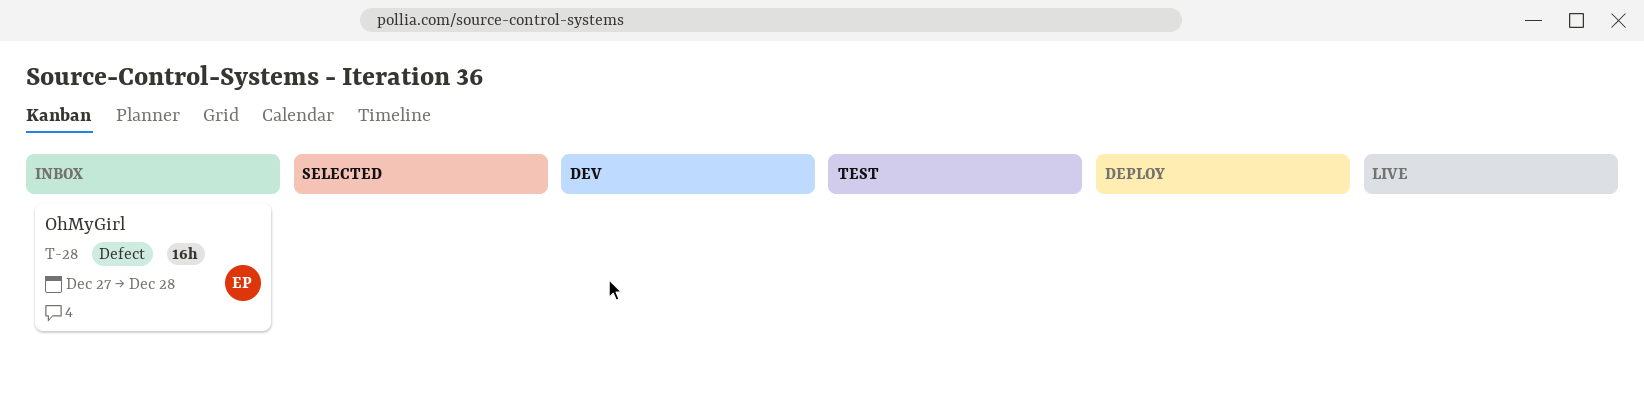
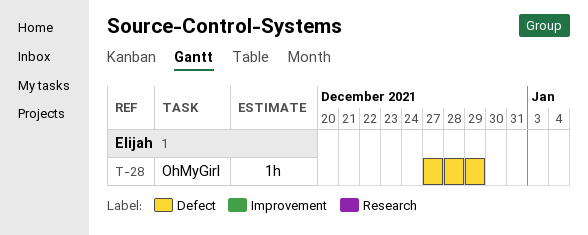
T-28, estimate: 16h -> 1h
T-28, due: Dec 28 -> Dec 29

